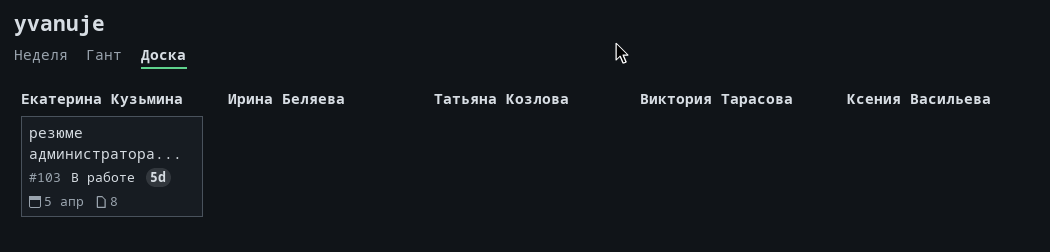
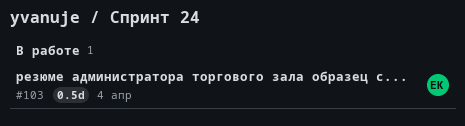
#103, estimate: 5d -> 0.5d
#103, due: Apr 5 -> Apr 4

